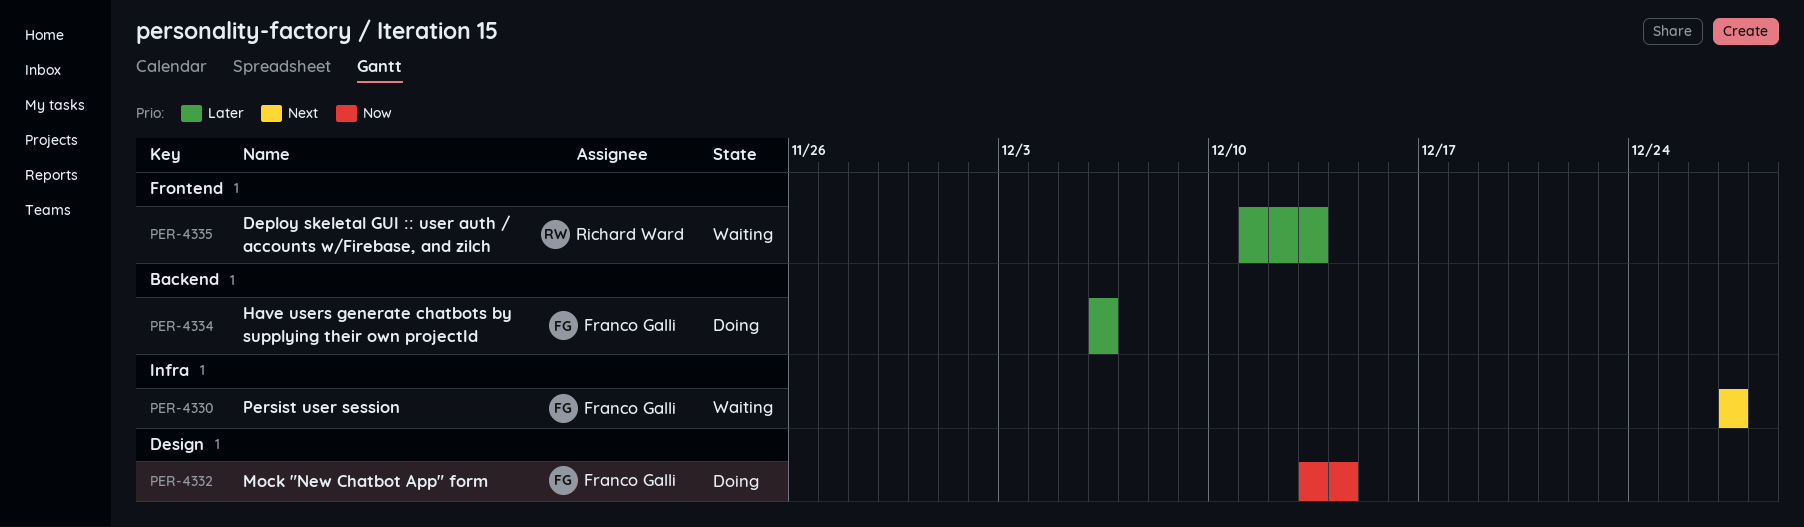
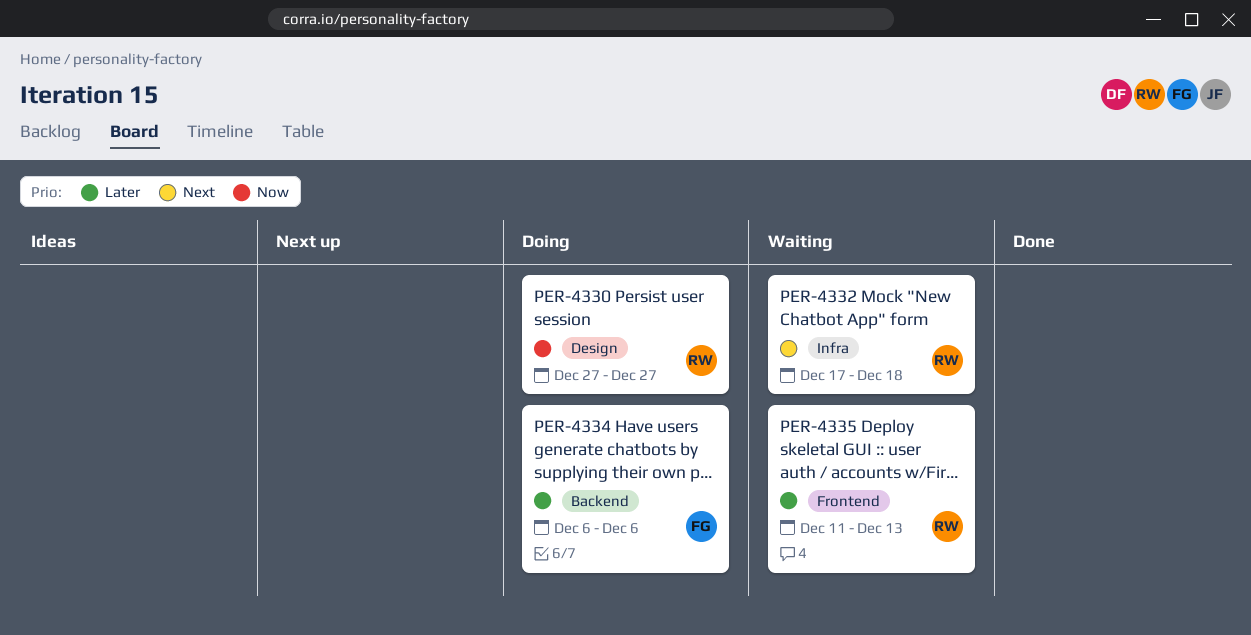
PER-4330, status: Waiting -> Doing
PER-4330, owner: Franco Galli -> Richard Ward
PER-4330, priority: Next -> Now
PER-4330, label: Infra -> Design
PER-4332, status: Doing -> Waiting
PER-4332, owner: Franco Galli -> Richard Ward
PER-4332, priority: Now -> Next
PER-4332, label: Design -> Infra
PER-4332, start: Dec 13 -> Dec 17
PER-4332, due: Dec 14 -> Dec 18

